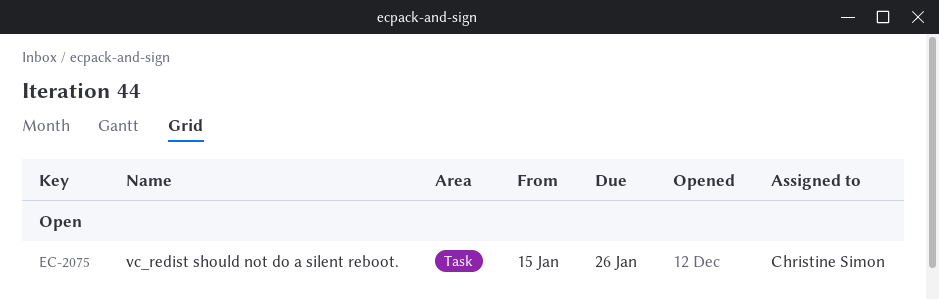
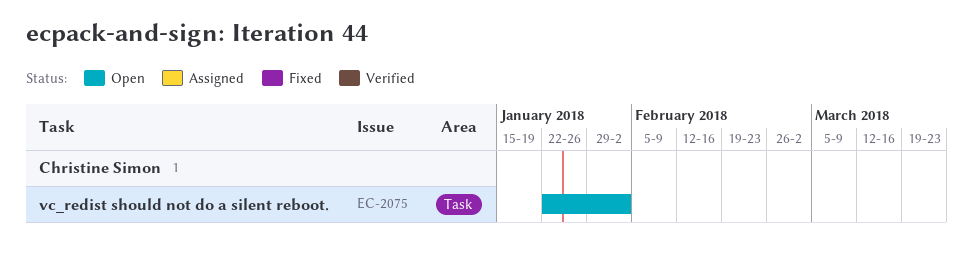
EC-2075, start: Jan 15 -> Jan 22
EC-2075, due: Jan 26 -> Feb 2

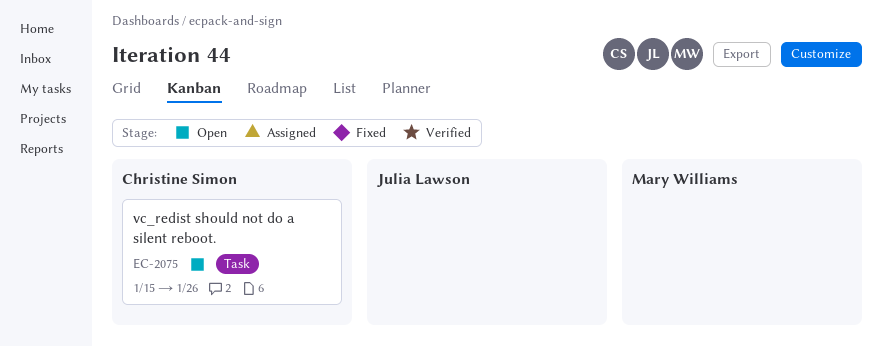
EC-2075, start: Jan 22 -> Jan 15
EC-2075, due: Feb 2 -> Jan 26

